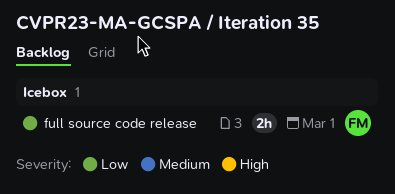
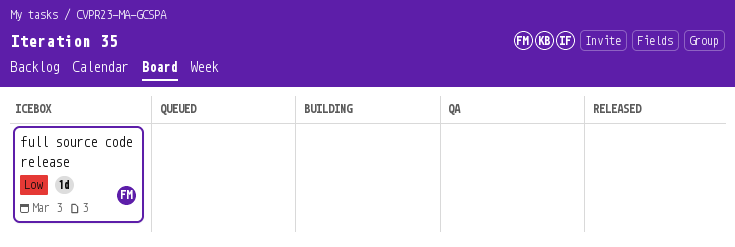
full source code release, estimate: 2h -> 1d
full source code release, due: Mar 1 -> Mar 3

